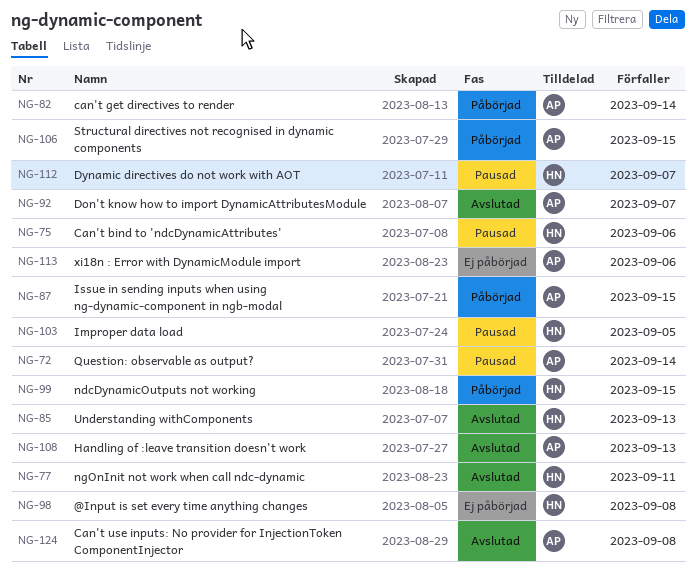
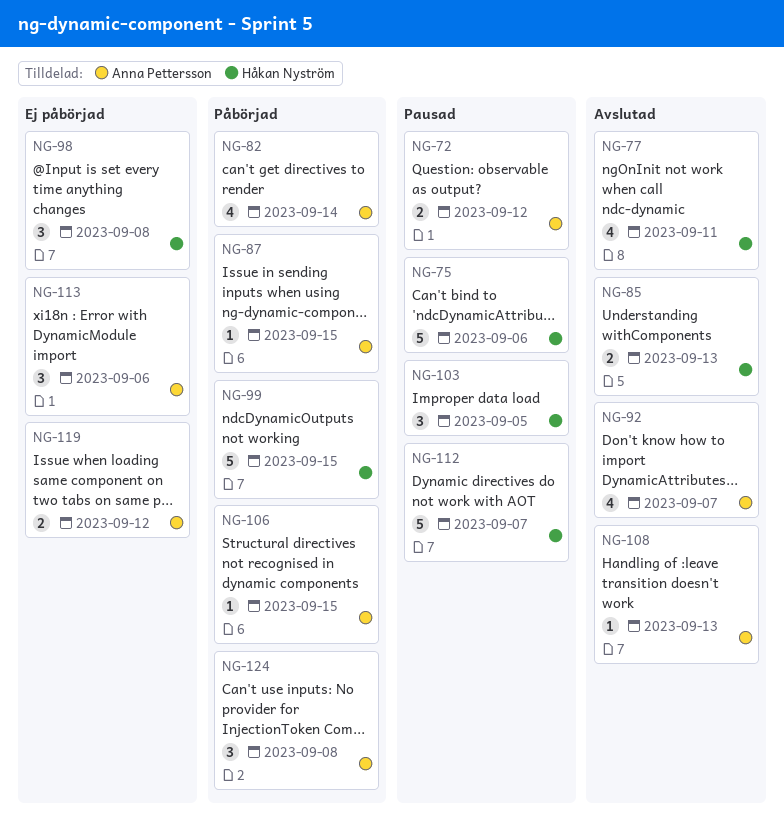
NG-72, due: Sep 14 -> Sep 12
NG-119: none -> present
NG-124, status: Avslutad -> Påbörjad

